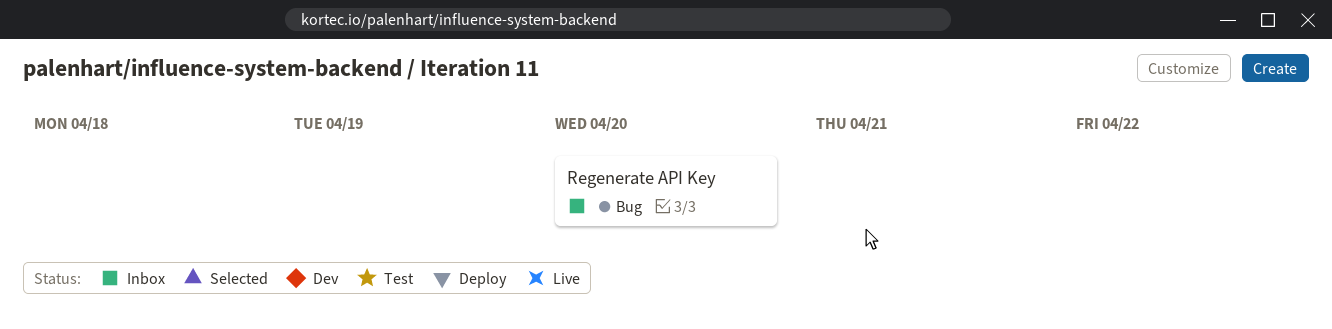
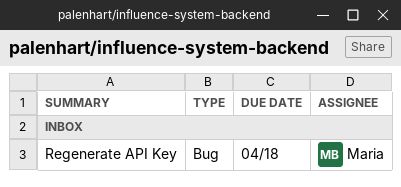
Regenerate API Key, due: Apr 20 -> Apr 18

